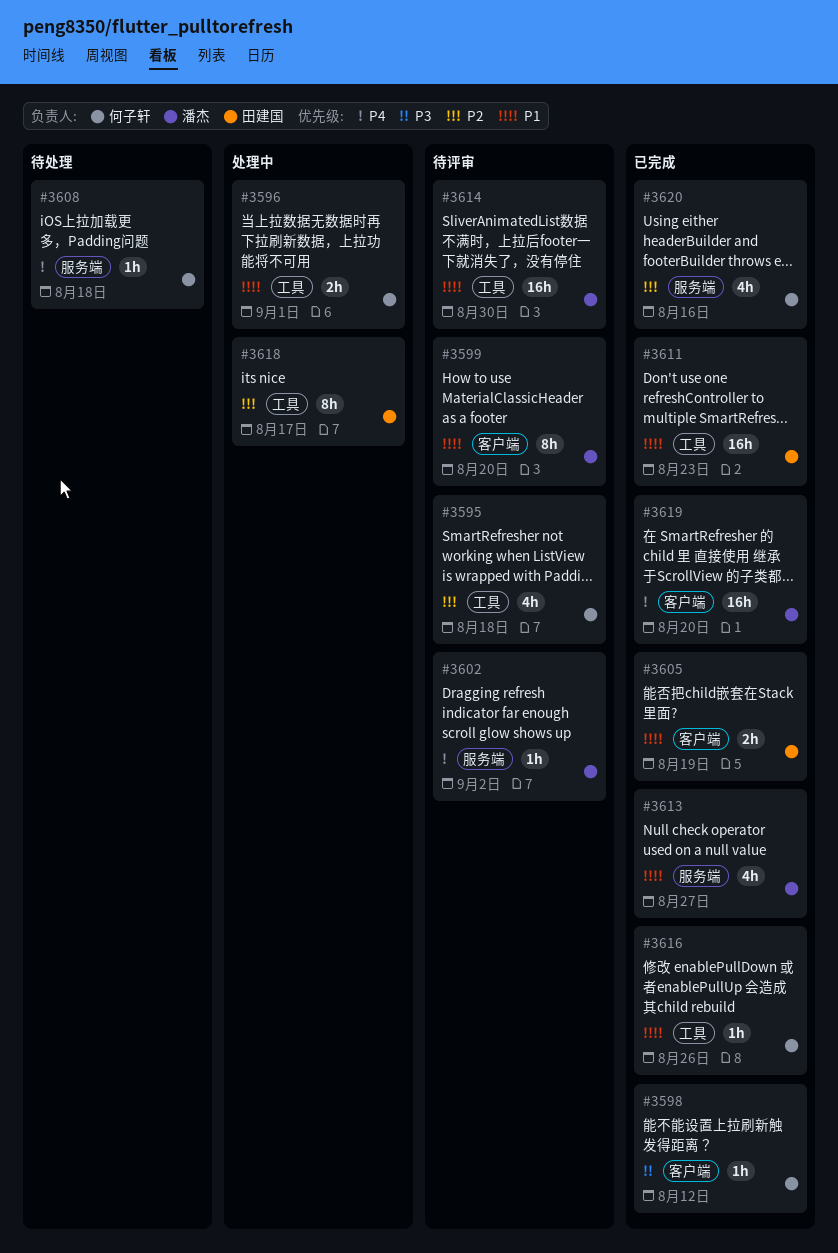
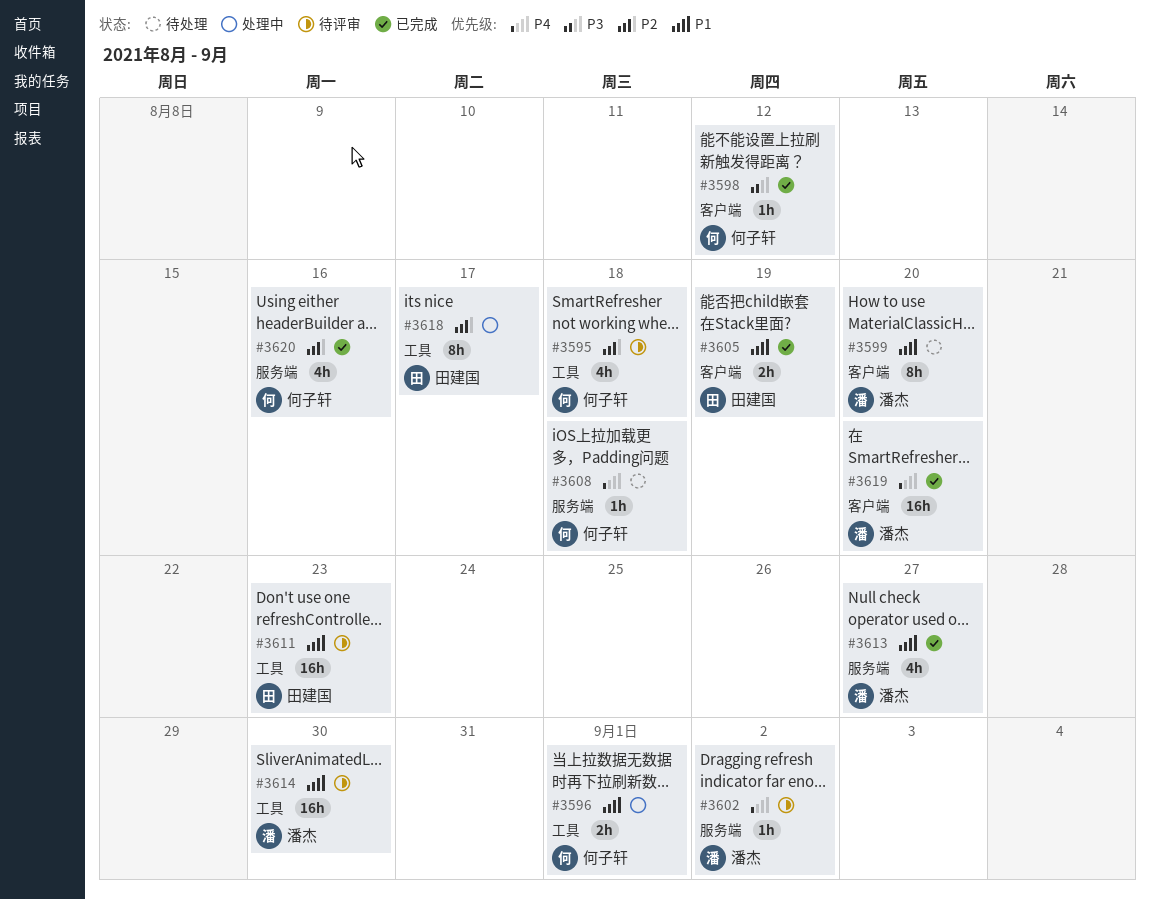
#3599, status: 待评审 -> 待处理
#3611, status: 已完成 -> 待评审
#3616: present -> none

